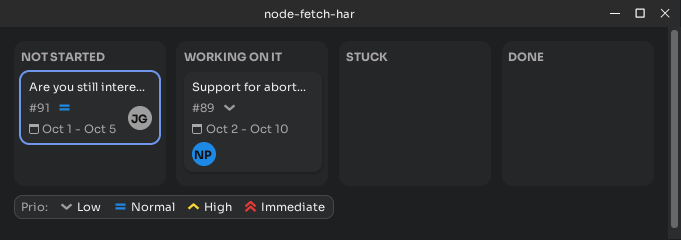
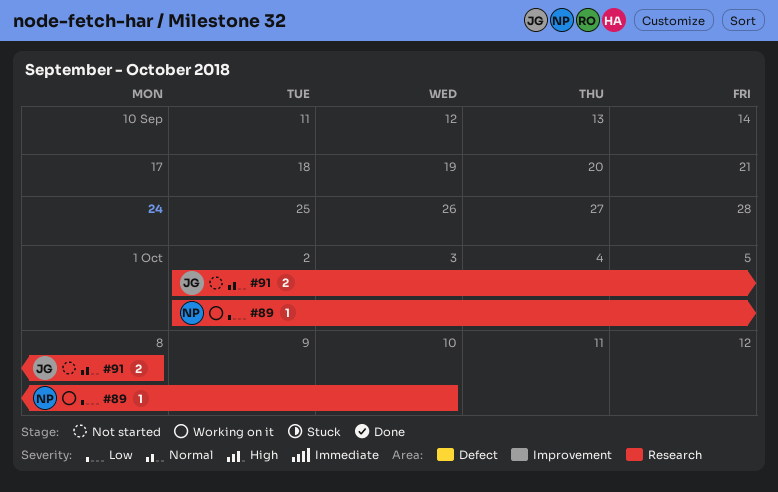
#91, start: Oct 1 -> Oct 2
#91, due: Oct 5 -> Oct 8

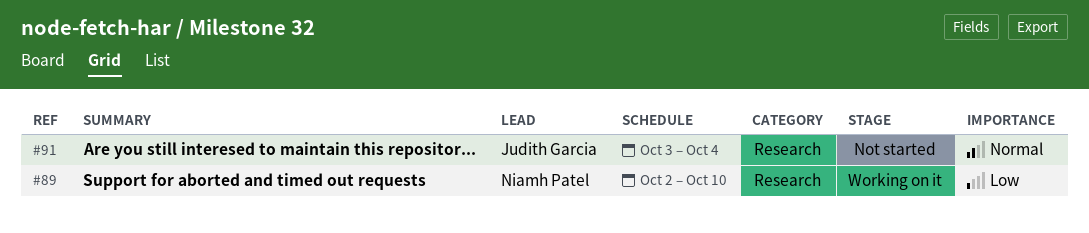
#91, start: Oct 2 -> Oct 3
#91, due: Oct 8 -> Oct 4

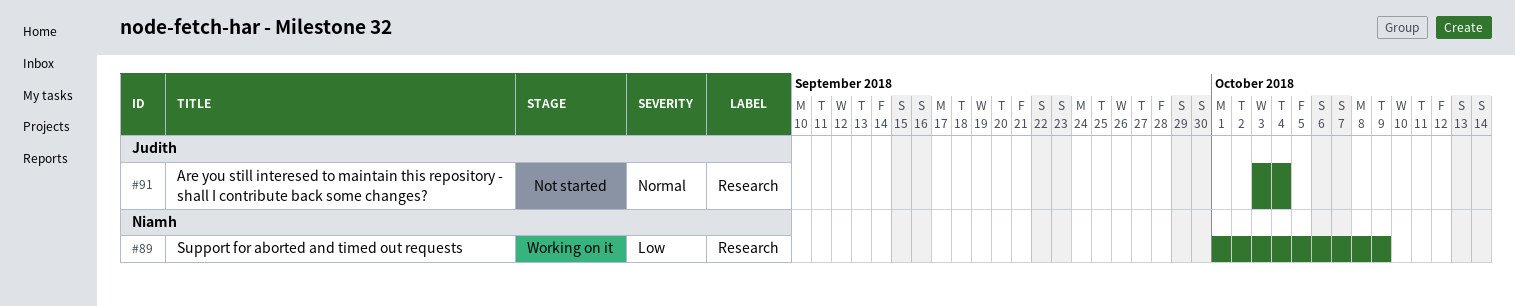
#89, start: Oct 2 -> Oct 1
#89, due: Oct 10 -> Oct 9

